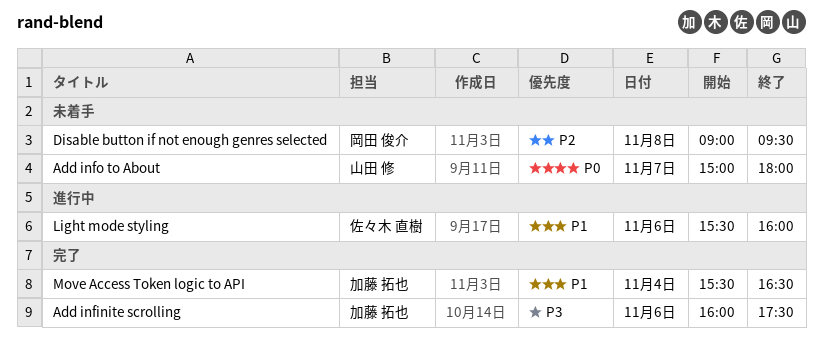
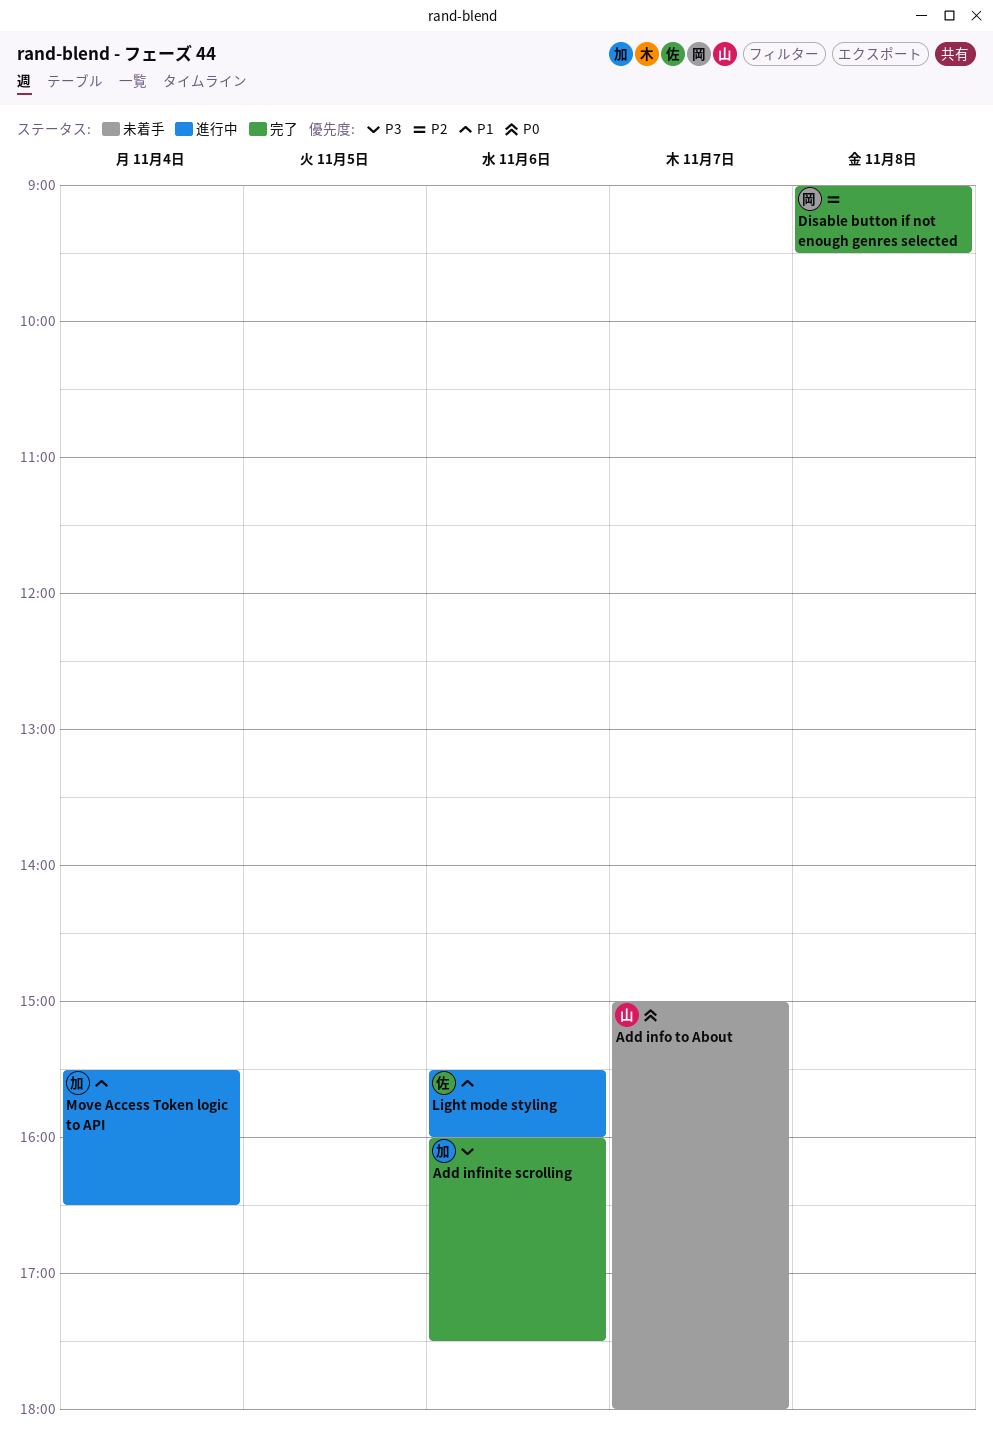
Disable button if not enough genres selected, status: 未着手 -> 完了
Move Access Token logic to API, status: 完了 -> 進行中

